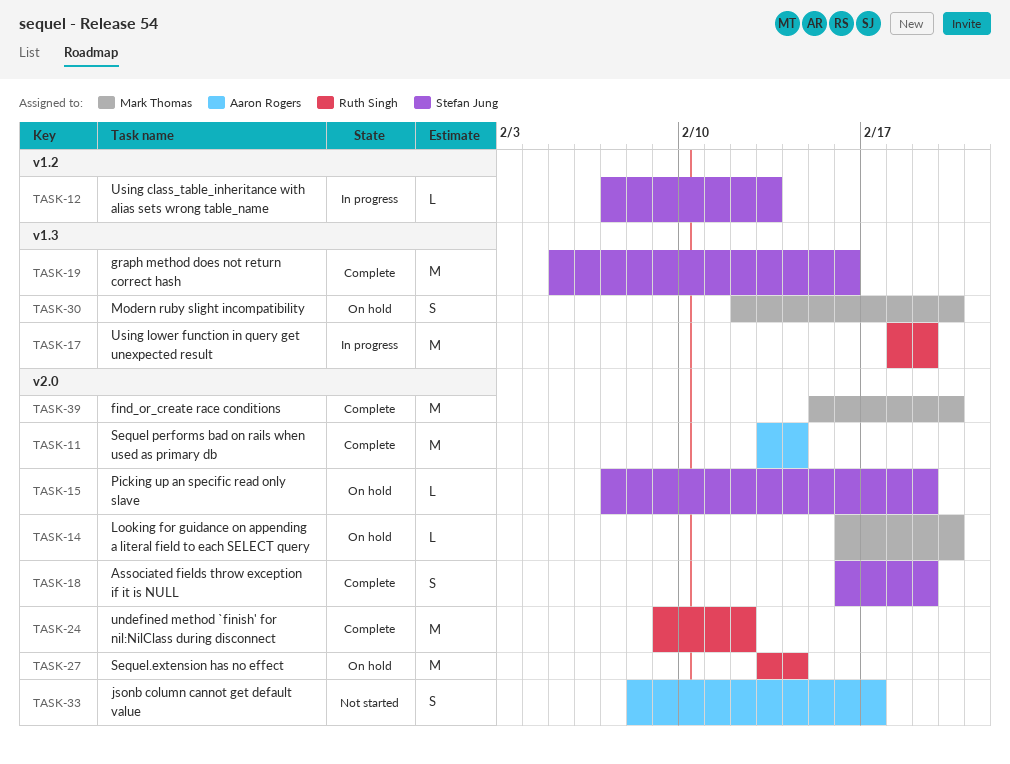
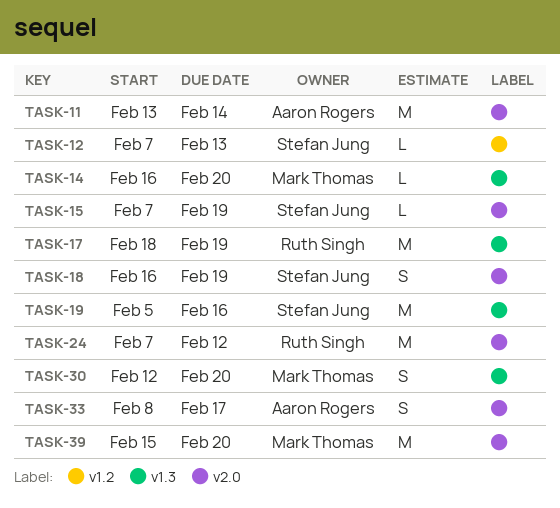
TASK-14, label: v2.0 -> v1.3
TASK-24, start: Feb 9 -> Feb 7
TASK-27: present -> none

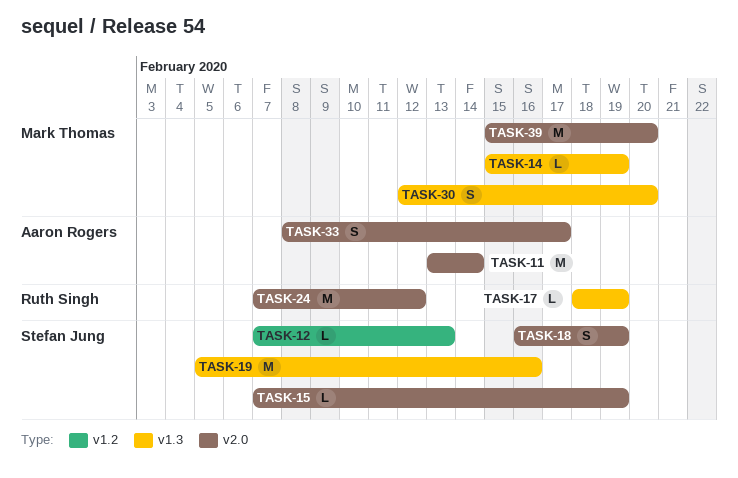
TASK-14, start: Feb 16 -> Feb 15
TASK-14, due: Feb 20 -> Feb 19
TASK-17, estimate: M -> L

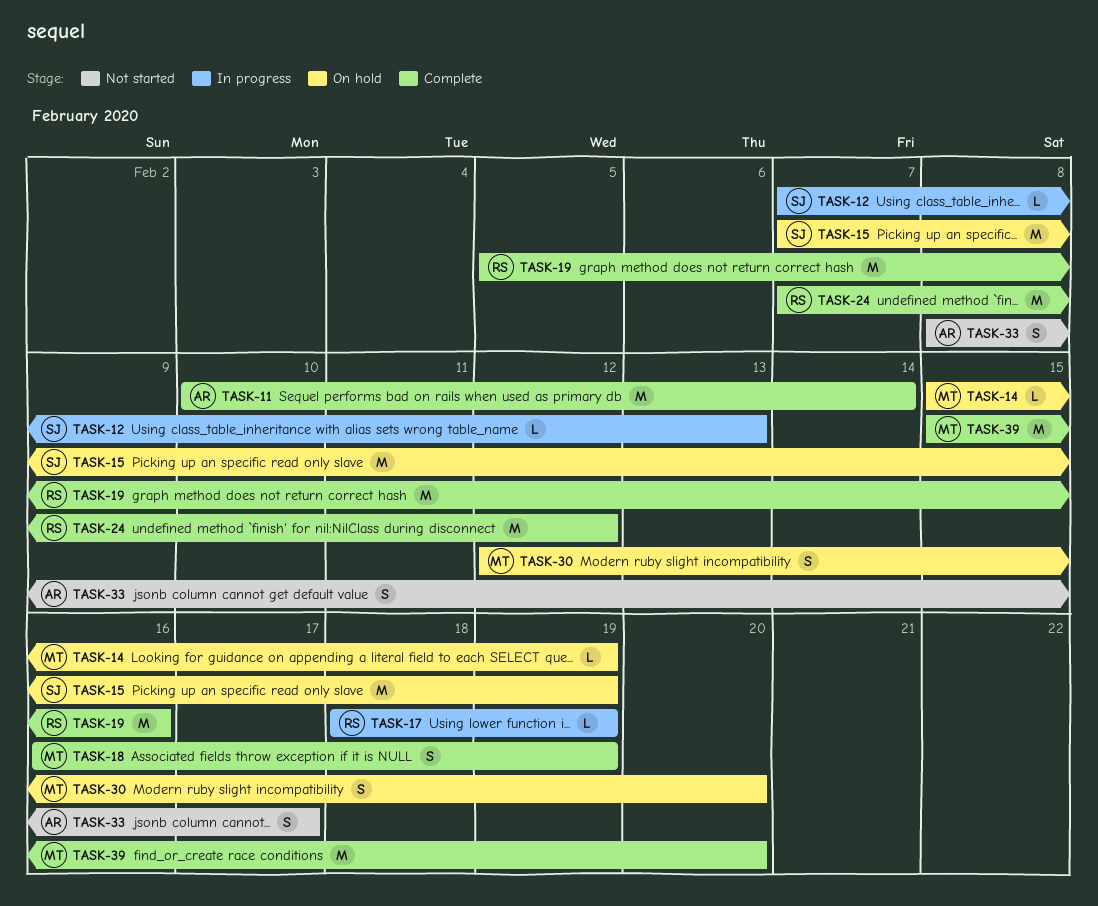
TASK-11, start: Feb 13 -> Feb 10
TASK-15, estimate: L -> M
TASK-18, owner: Stefan Jung -> Mark Thomas
TASK-19, owner: Stefan Jung -> Ruth Singh

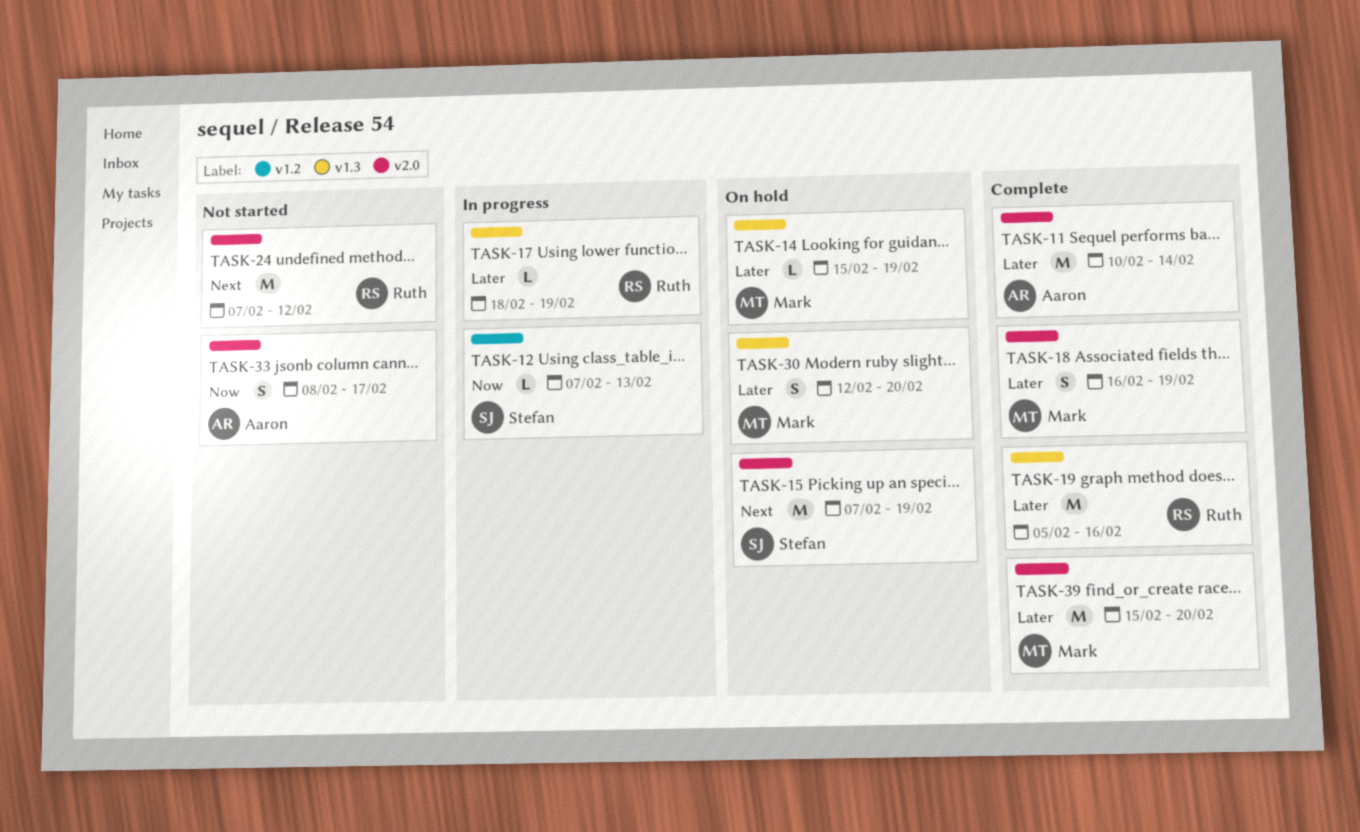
TASK-24, status: Complete -> Not started

